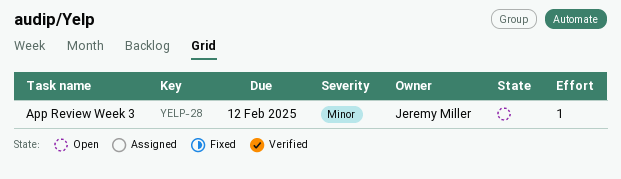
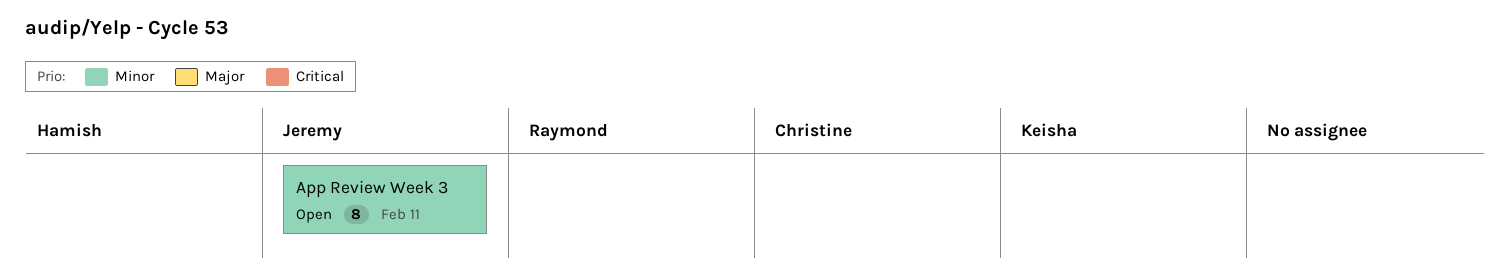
App Review Week 3, estimate: 1 -> 8
App Review Week 3, due: Feb 12 -> Feb 11

